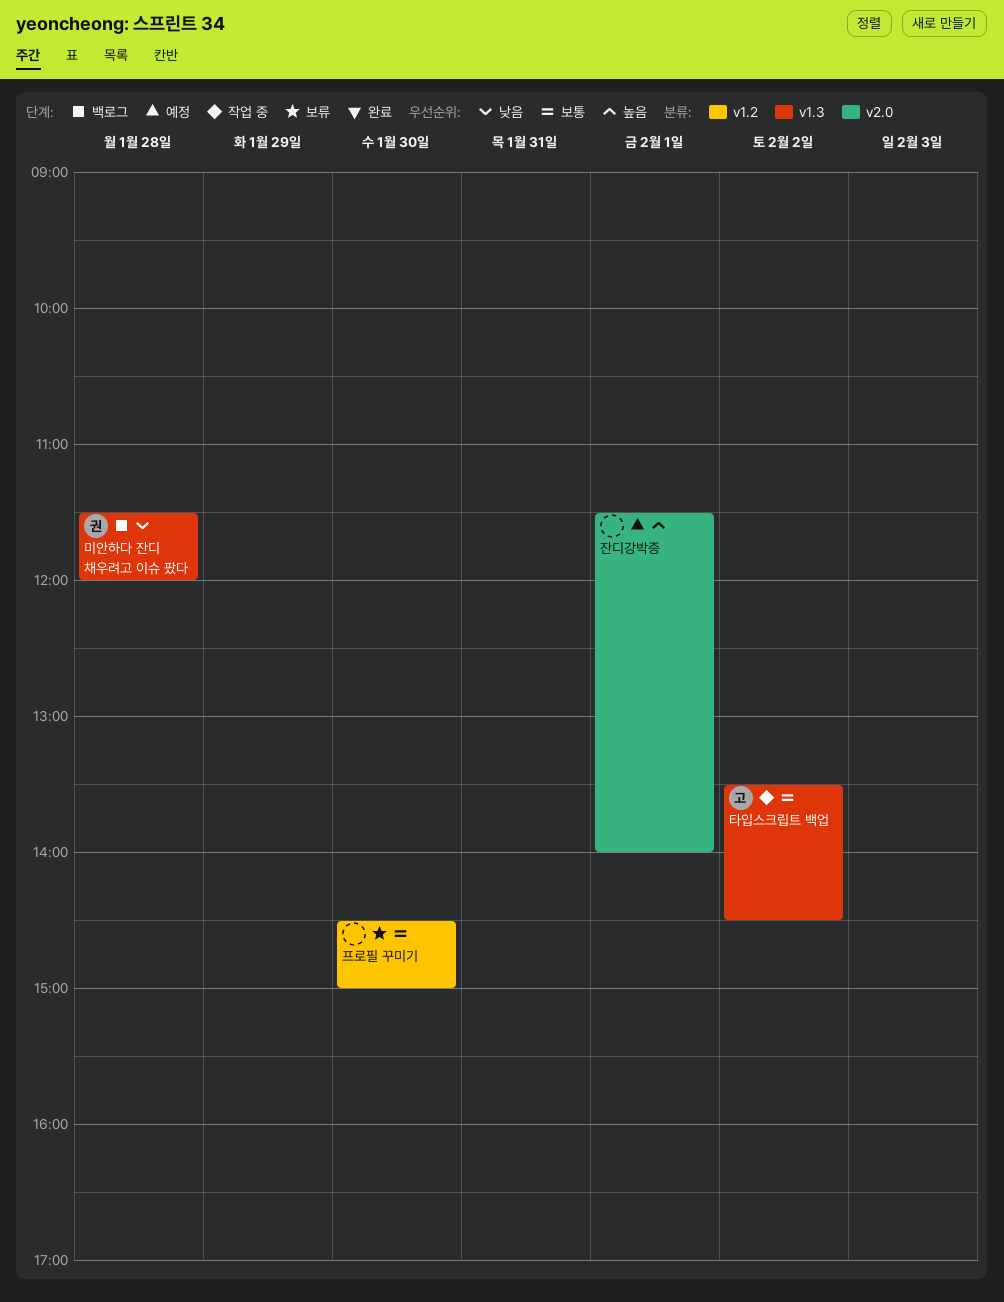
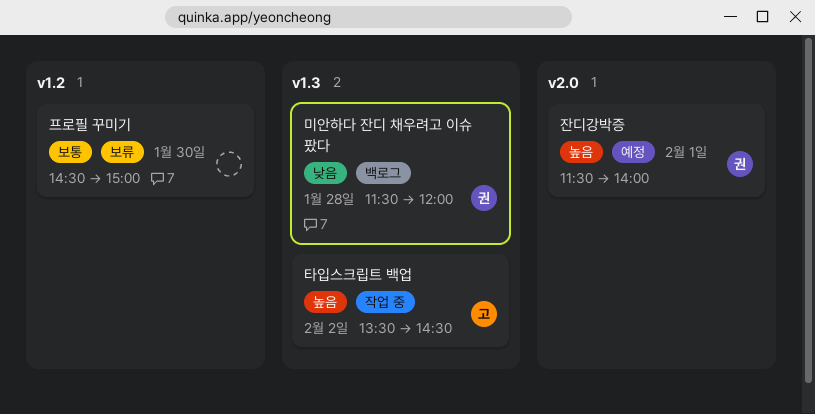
잔디강박증, owner: none -> 권
타입스크립트 백업, priority: 보통 -> 높음

